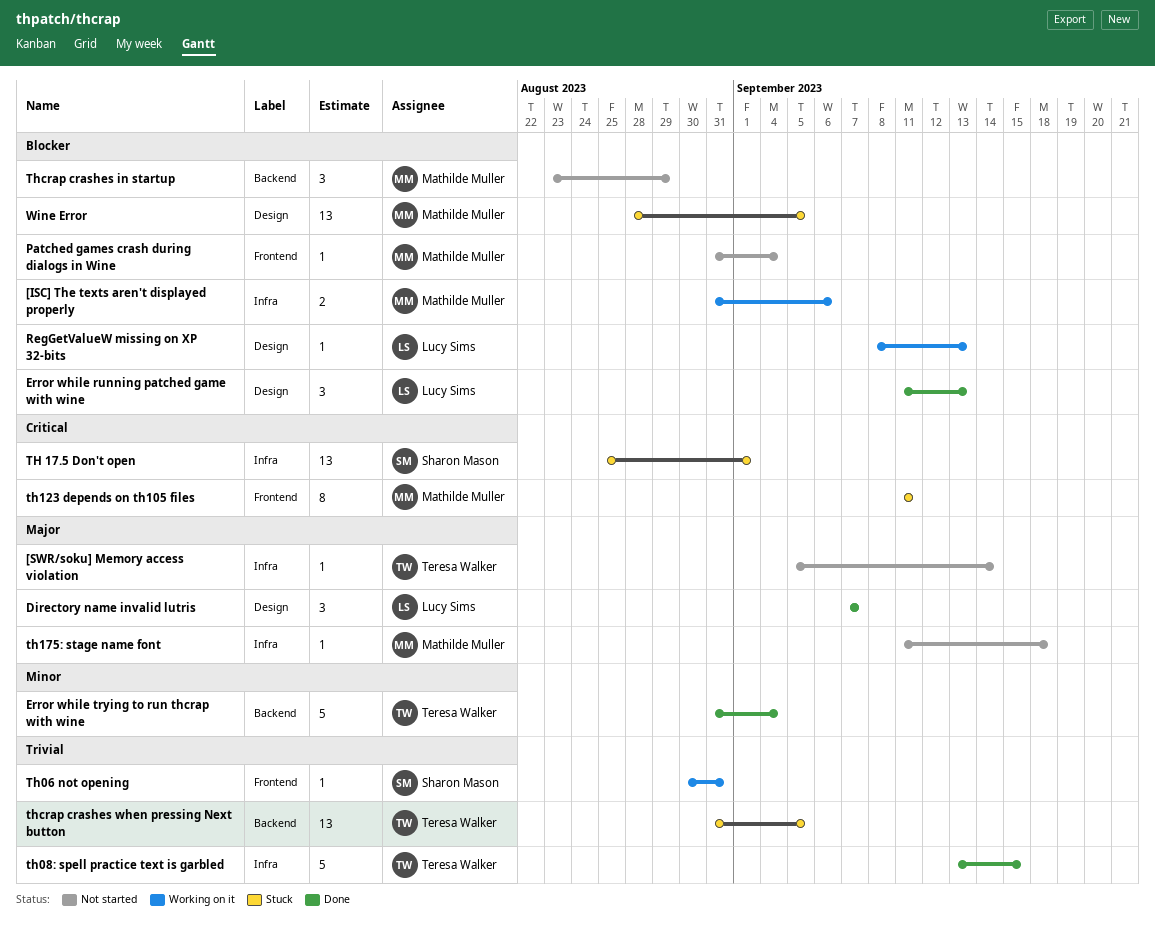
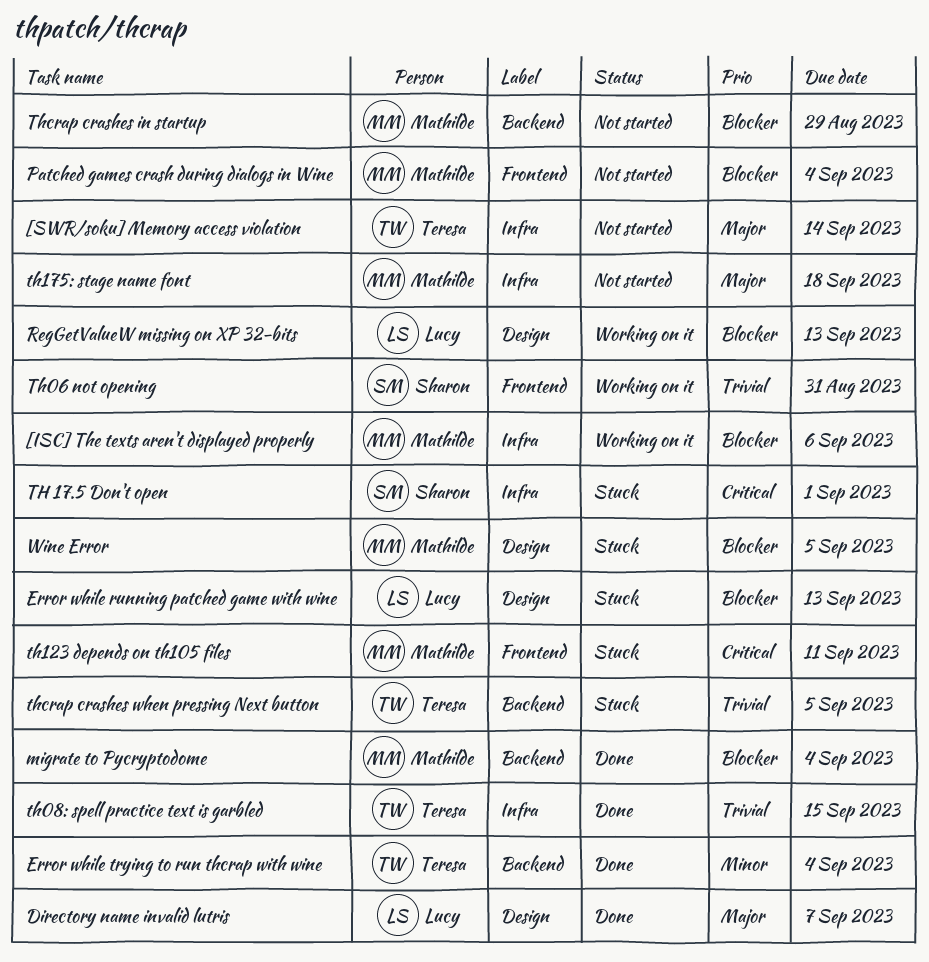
Error while running patched game with wine, status: Done -> Stuck
migrate to Pycryptodome: none -> present

